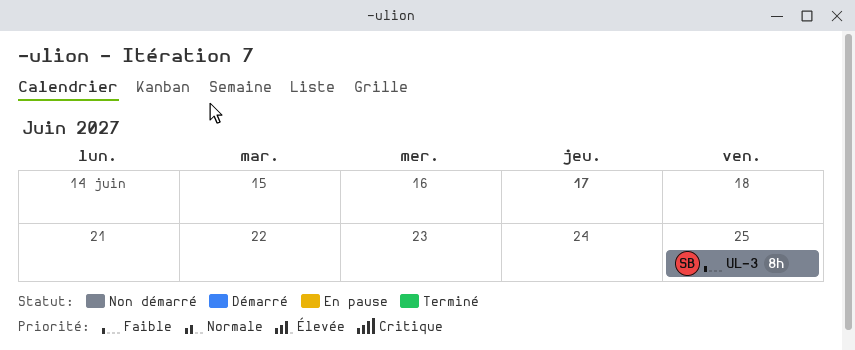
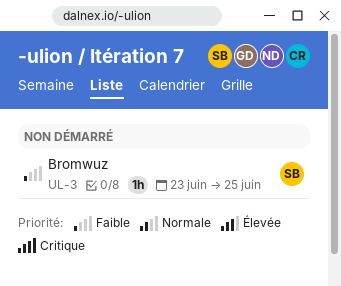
UL-3, estimate: 8h -> 1h
UL-3, start: Jun 25 -> Jun 23

